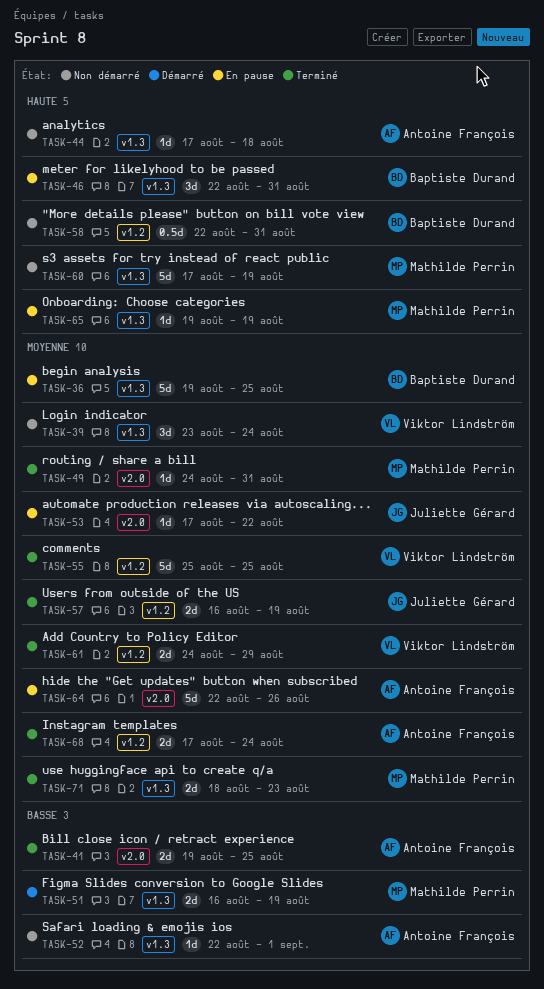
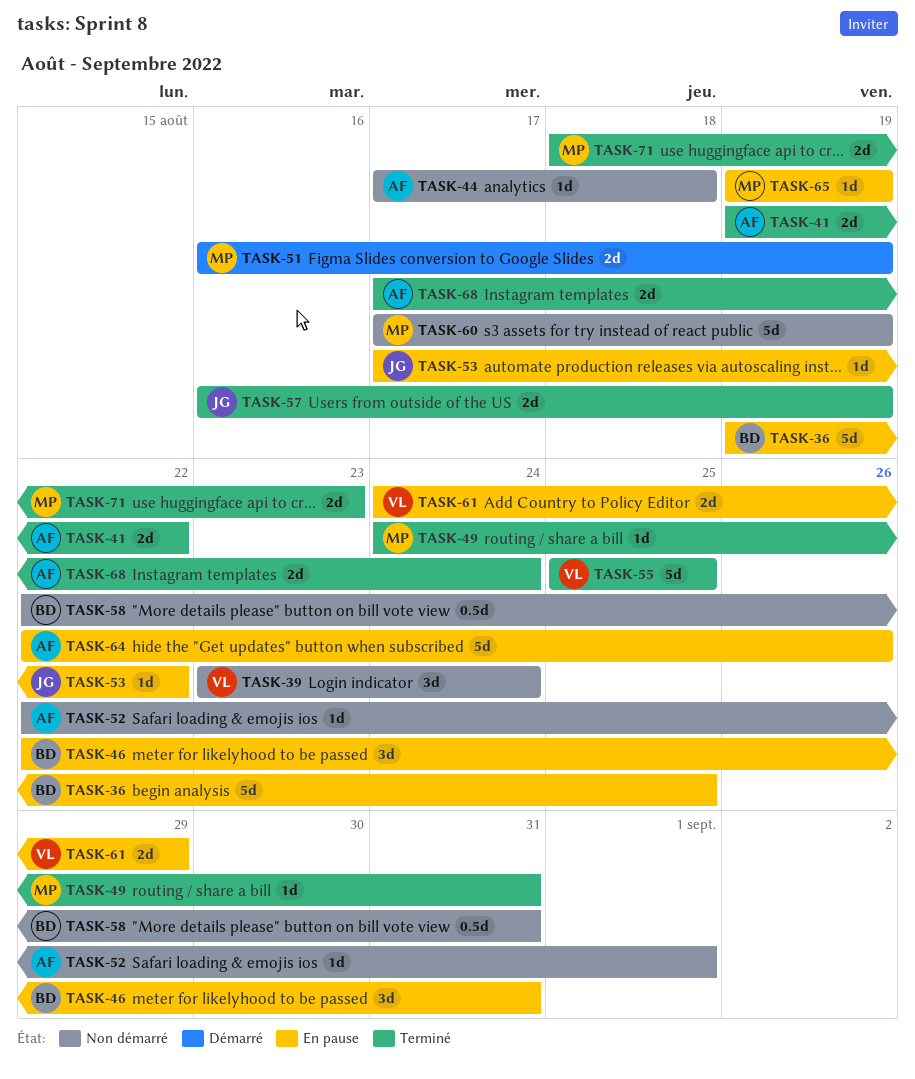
TASK-41, due: Aug 25 -> Aug 22
TASK-61, status: Terminé -> En pause

